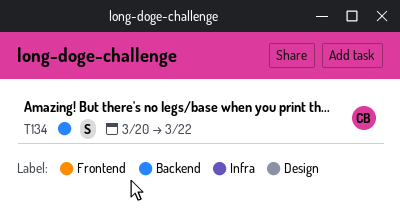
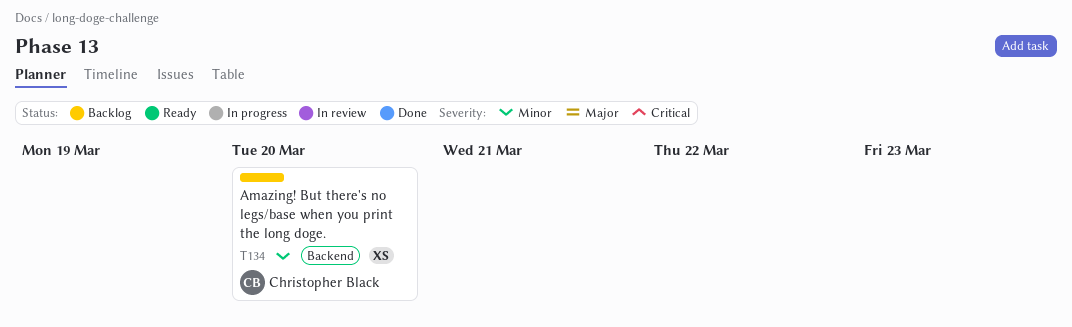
T134, estimate: S -> XS
T134, due: Mar 22 -> Mar 20

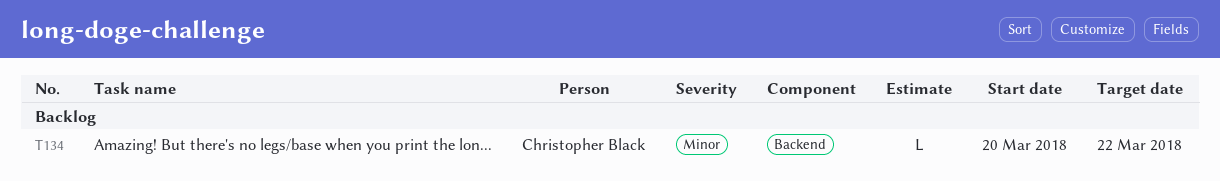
T134, estimate: XS -> L
T134, due: Mar 20 -> Mar 22

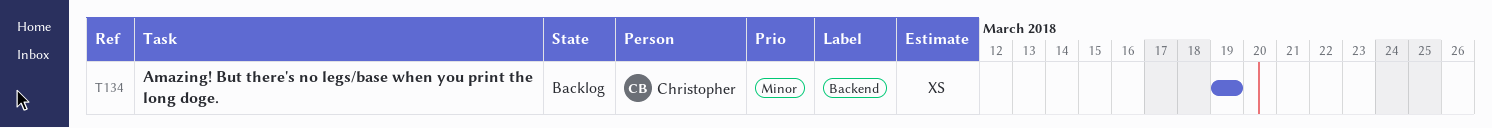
T134, estimate: L -> XS
T134, start: Mar 20 -> Mar 19
T134, due: Mar 22 -> Mar 19

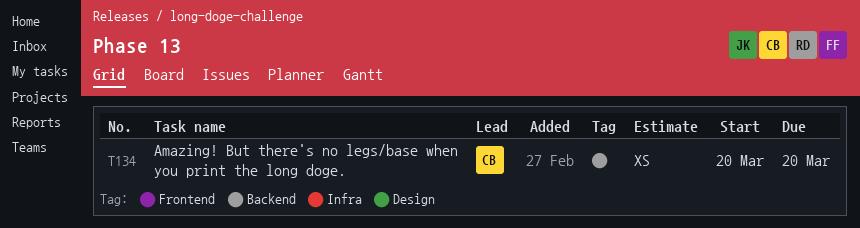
T134, start: Mar 19 -> Mar 20
T134, due: Mar 19 -> Mar 20

